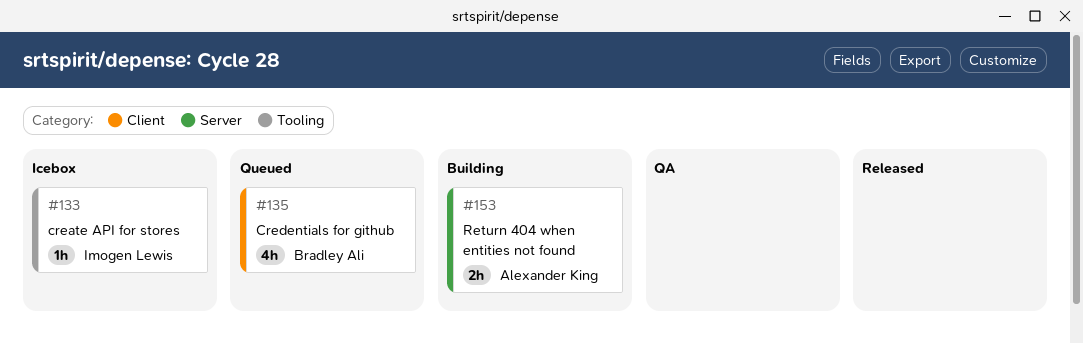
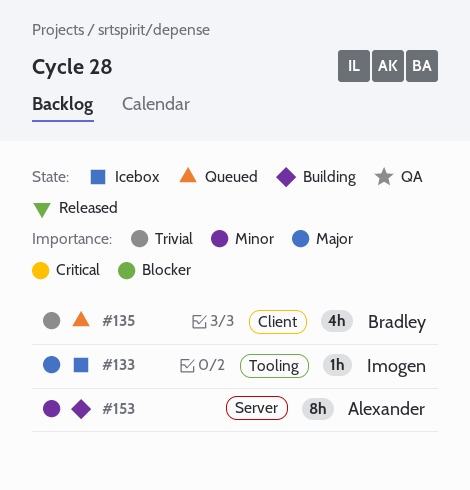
#153, estimate: 2h -> 8h

